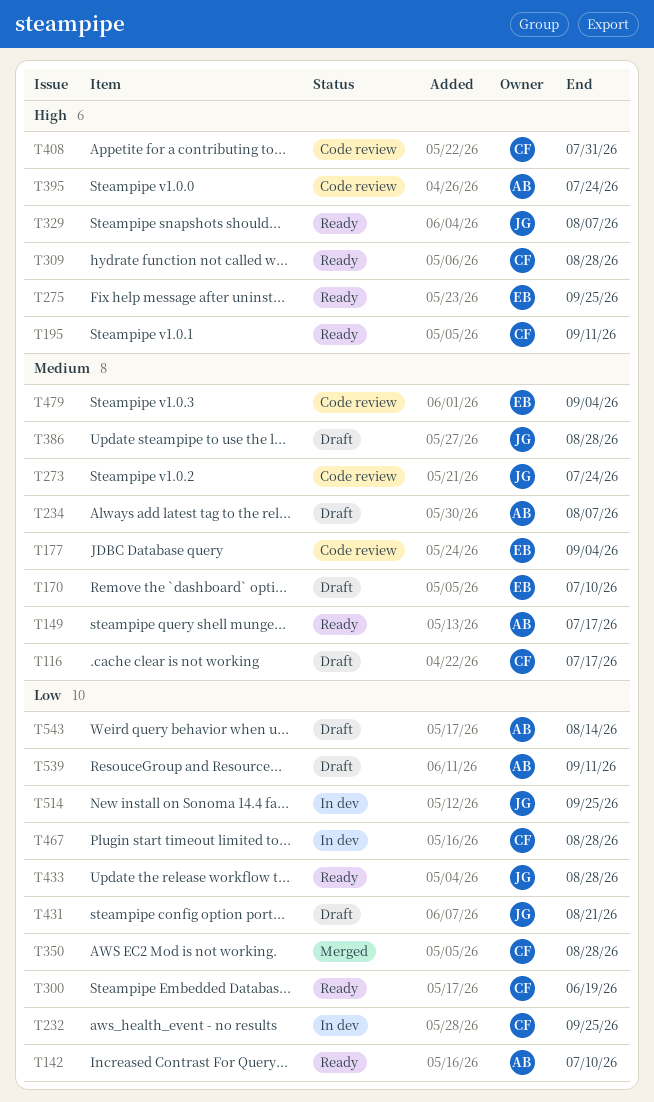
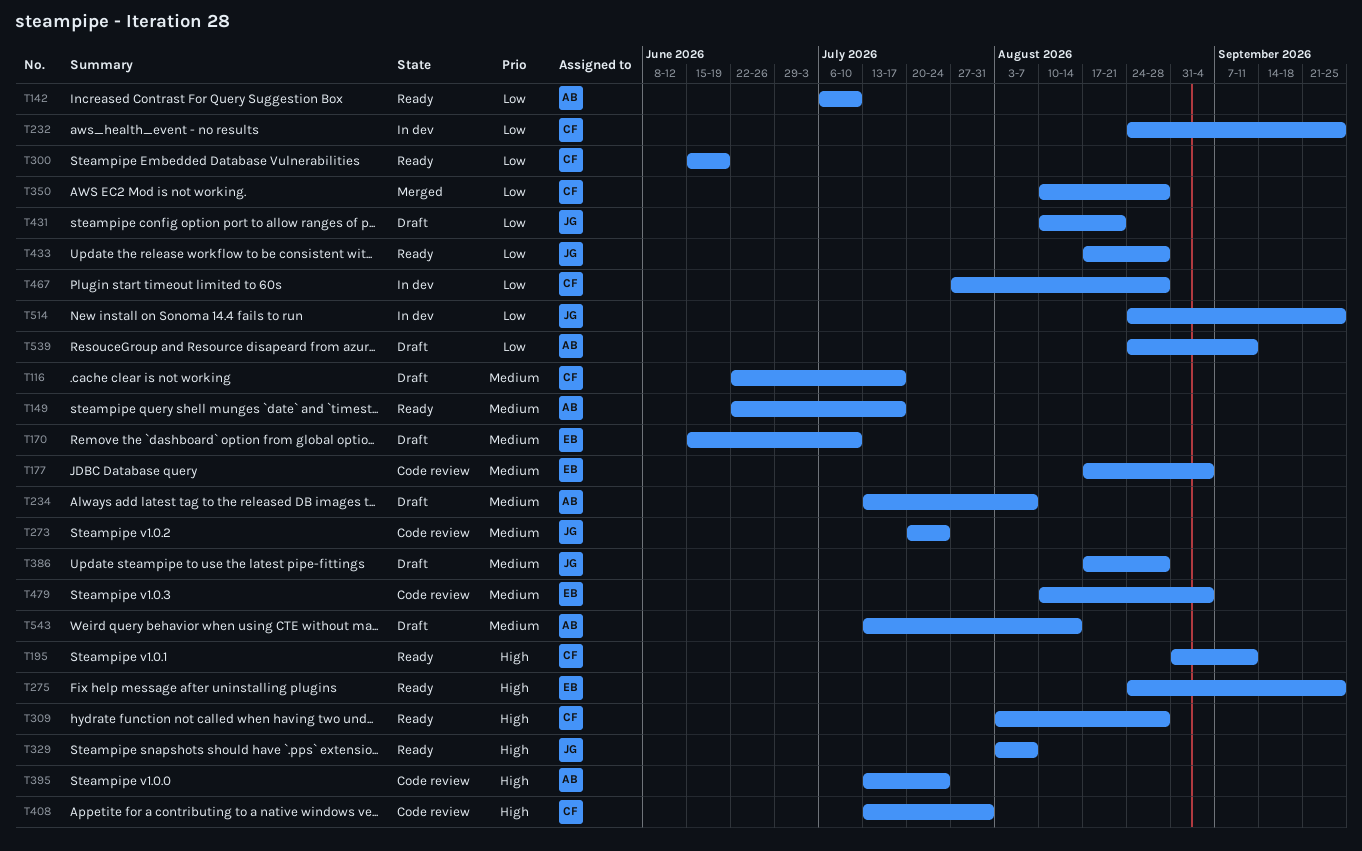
T543, priority: Low -> Medium

